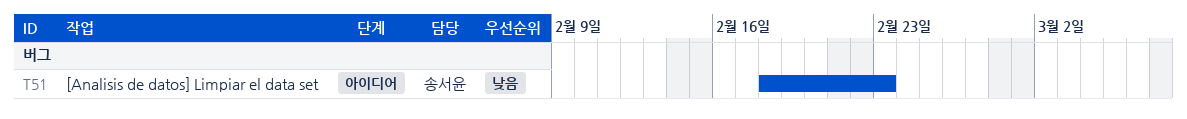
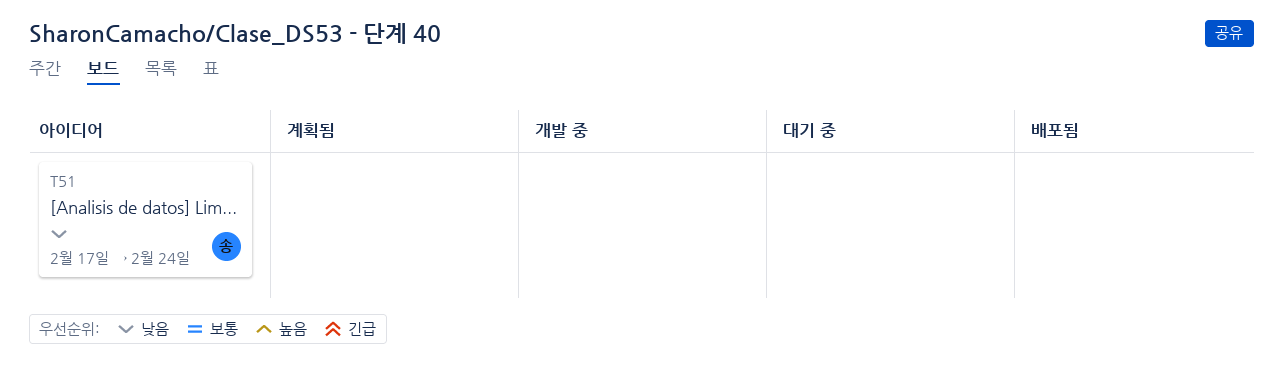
T51, start: Feb 18 -> Feb 17
T51, due: Feb 23 -> Feb 24

